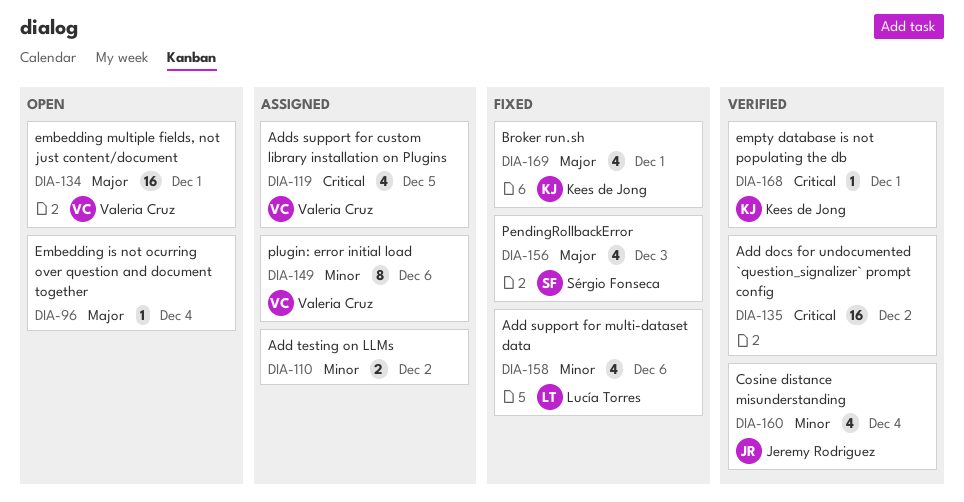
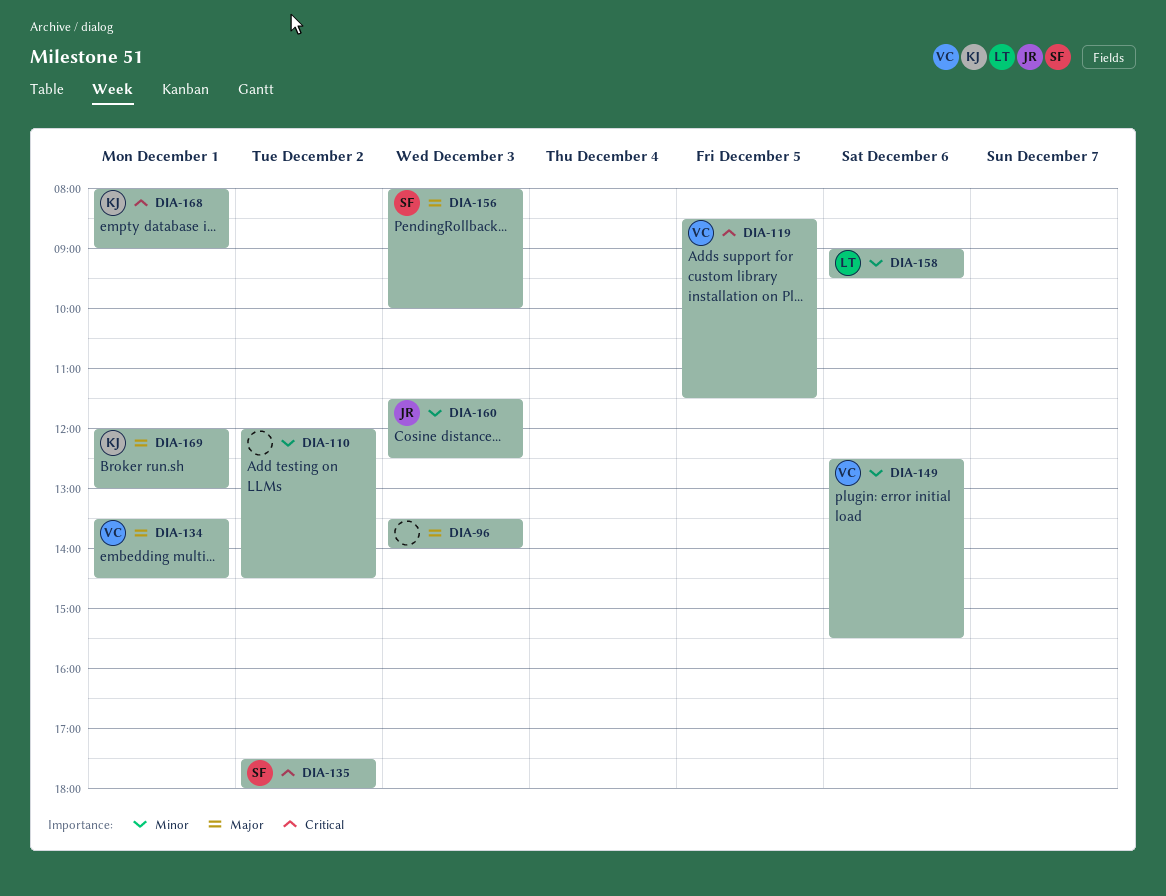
DIA-96, day: Dec 4 -> Dec 3
DIA-135, owner: none -> Sérgio Fonseca
DIA-160, day: Dec 4 -> Dec 3

